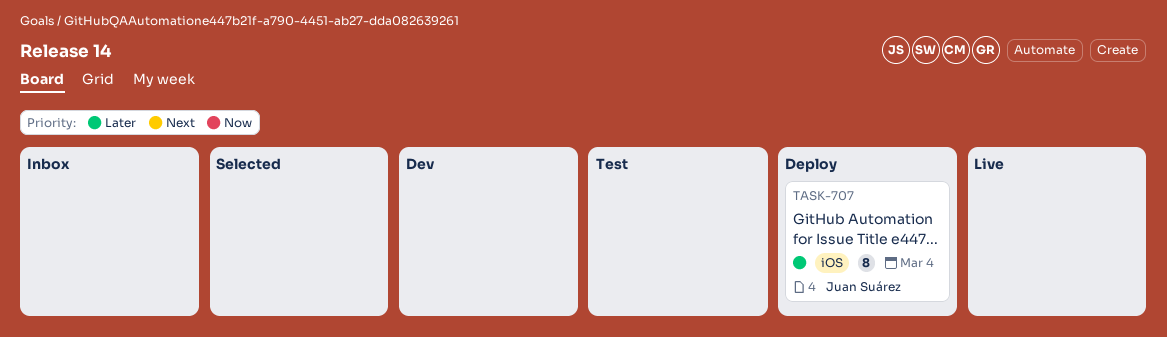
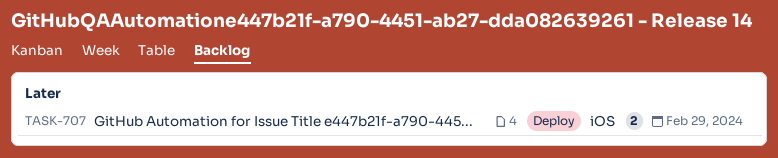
TASK-707, estimate: 8 -> 2
TASK-707, due: Mar 4 -> Feb 29

